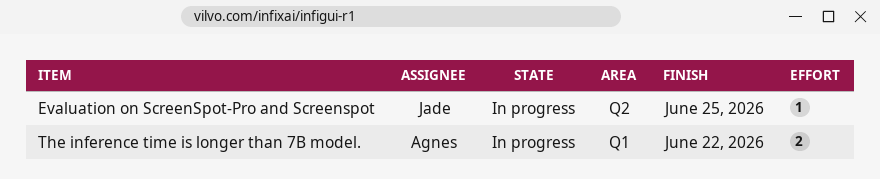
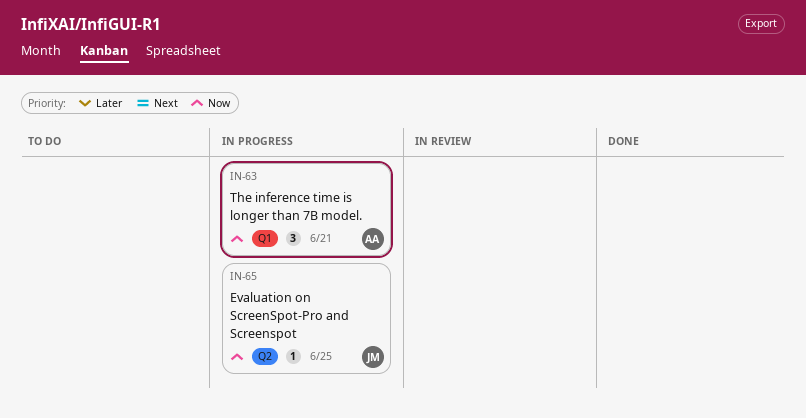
The inference time is longer than 7B model., estimate: 2 -> 3
The inference time is longer than 7B model., due: Jun 22 -> Jun 21

